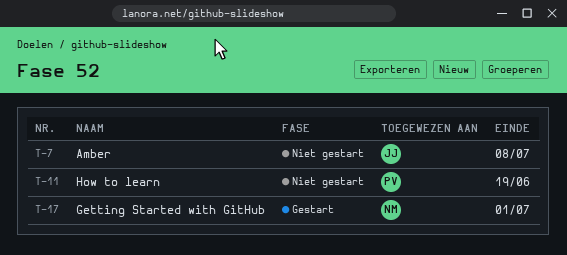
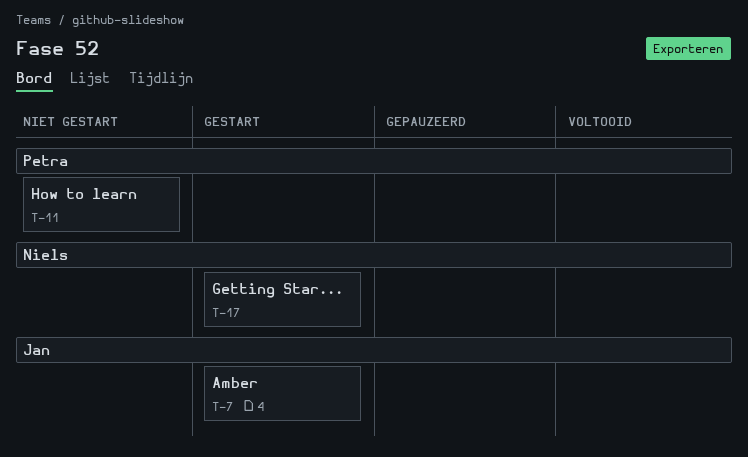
T-7, status: Niet gestart -> Gestart

